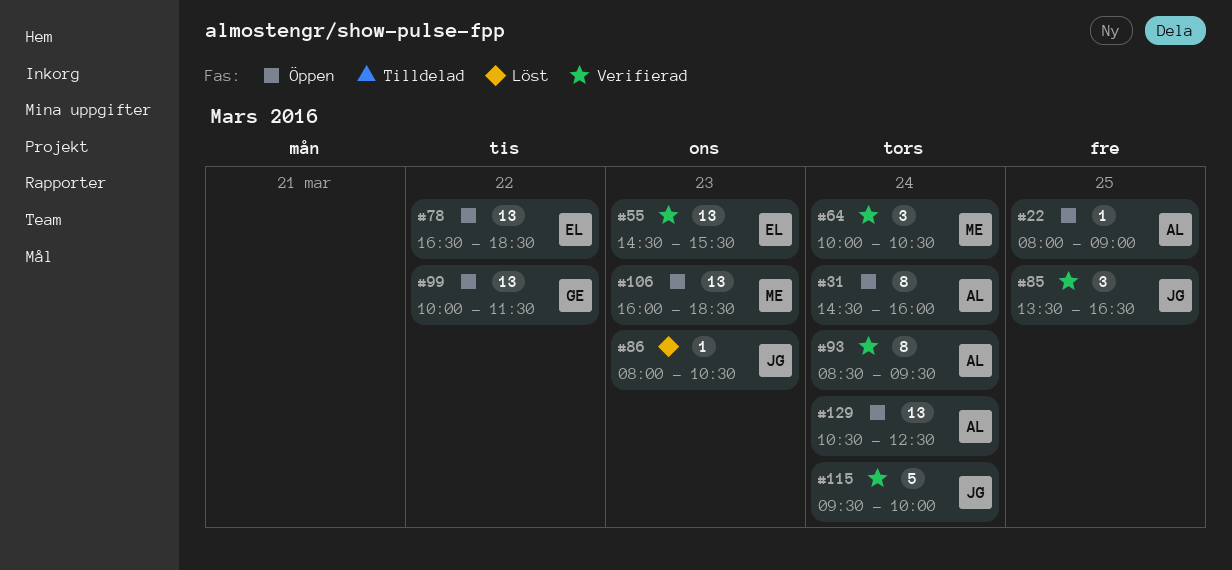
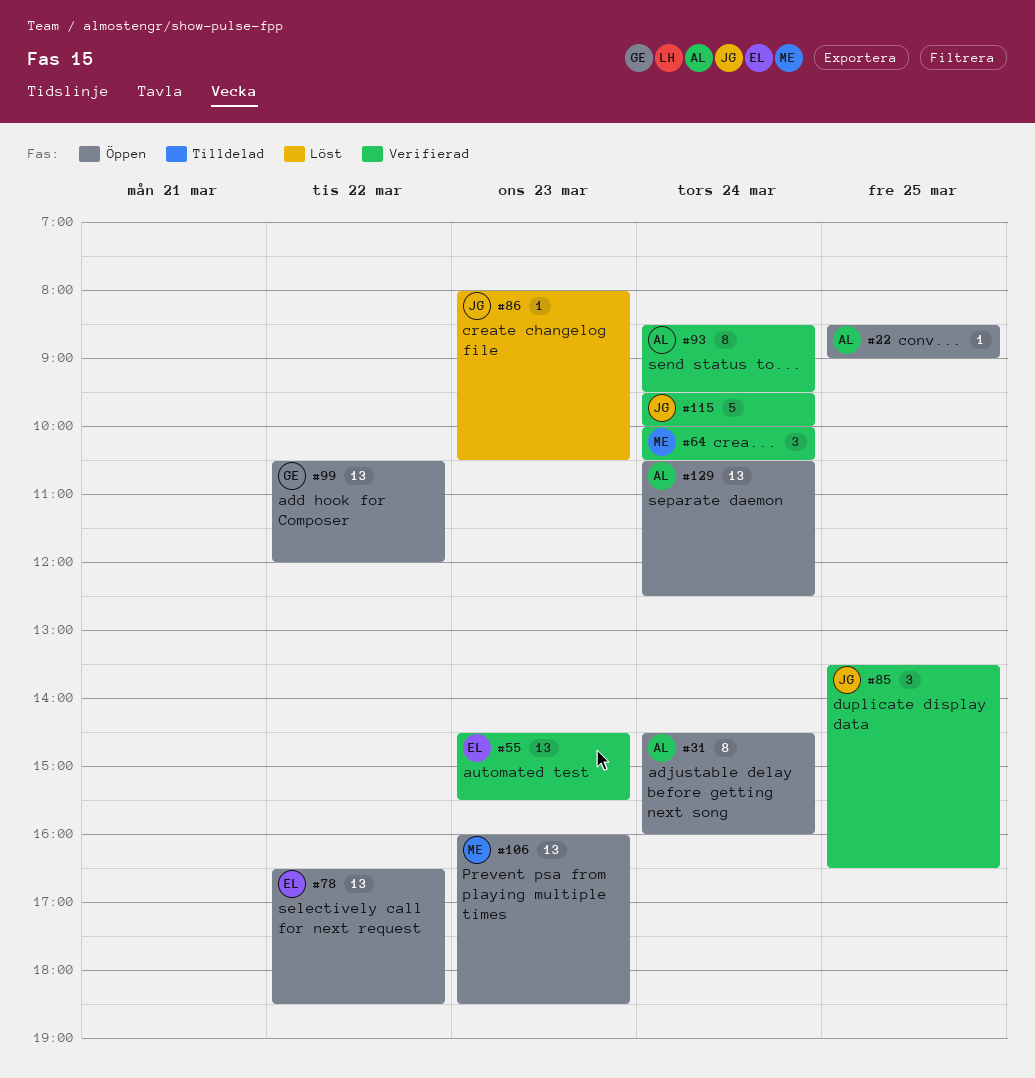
#22, begins: 08:00 -> 08:30
#99, begins: 10:00 -> 10:30
#99, ends: 11:30 -> 12:00

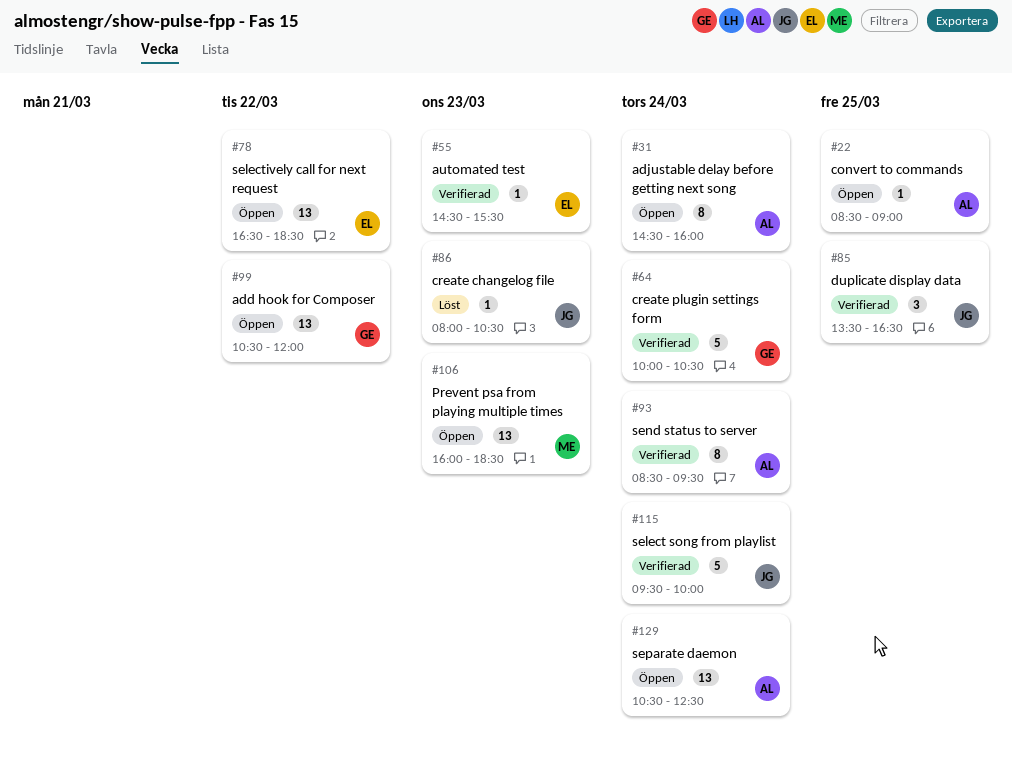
#55, estimate: 13 -> 1
#64, owner: ME -> GE
#64, estimate: 3 -> 5

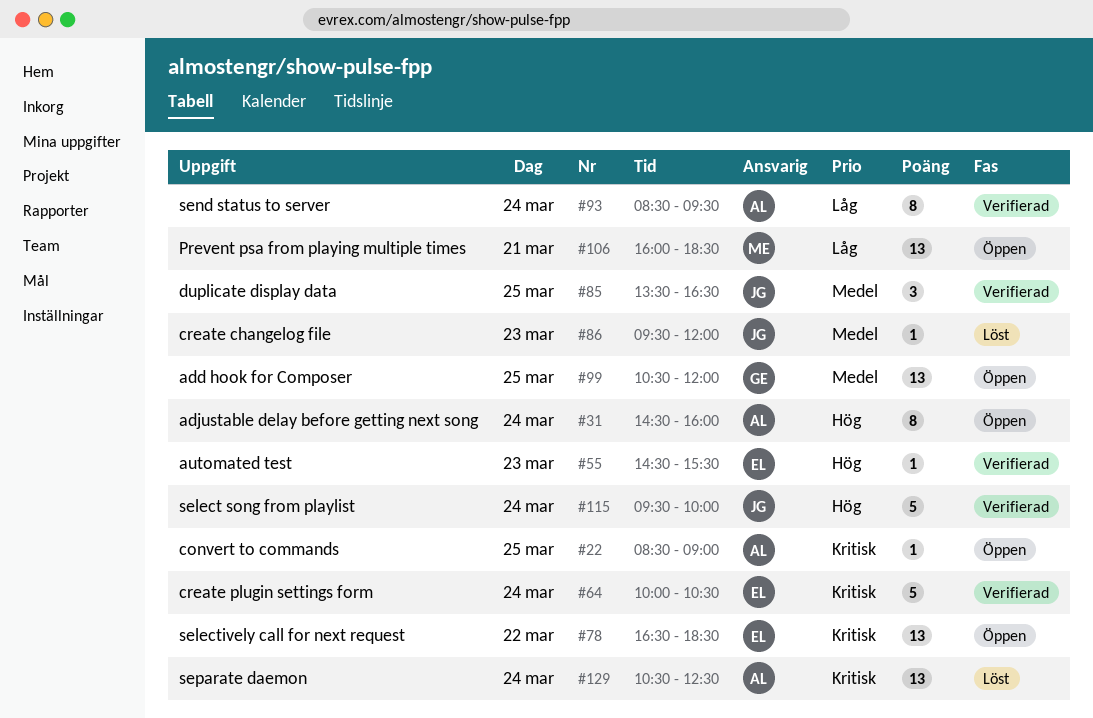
#64, owner: GE -> EL
#86, begins: 08:00 -> 09:30
#86, ends: 10:30 -> 12:00
#99, day: Mar 22 -> Mar 25
#106, day: Mar 23 -> Mar 21
#129, status: Öppen -> Löst

